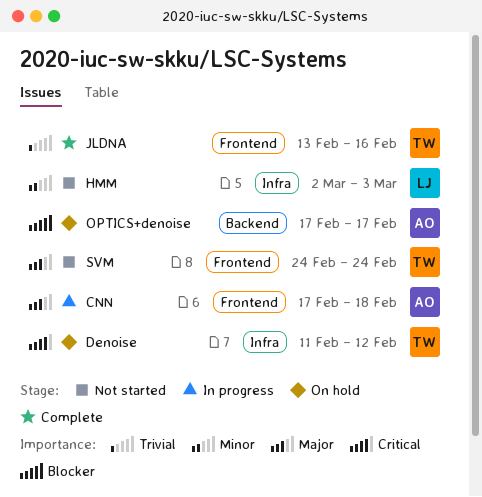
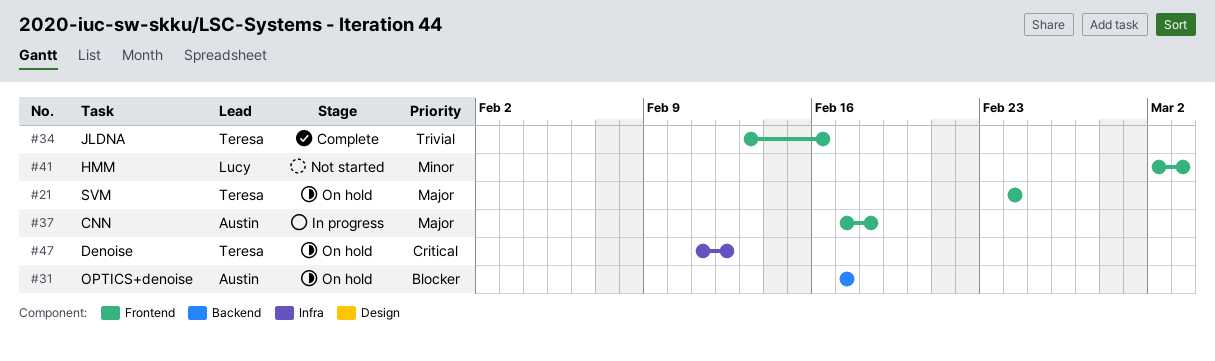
HMM, label: Infra -> Frontend
SVM, status: Not started -> On hold

